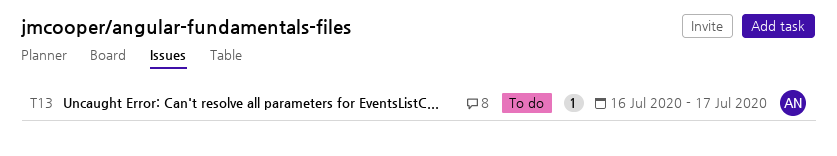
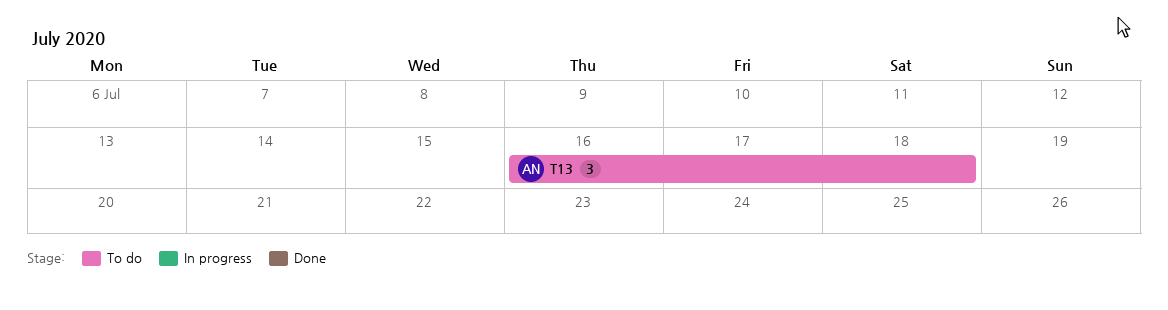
T13, estimate: 1 -> 3
T13, due: Jul 17 -> Jul 18

